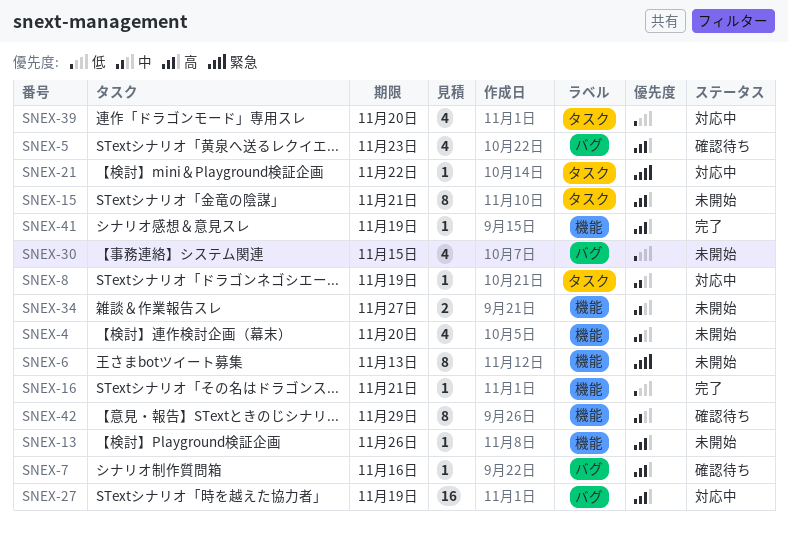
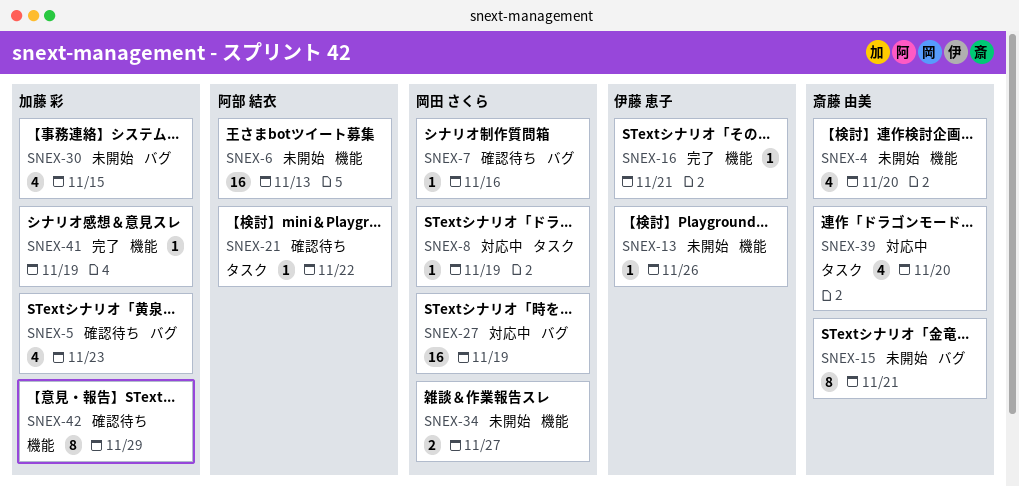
SNEX-6, estimate: 8 -> 16
SNEX-15, label: タスク -> バグ
SNEX-21, status: 対応中 -> 確認待ち

